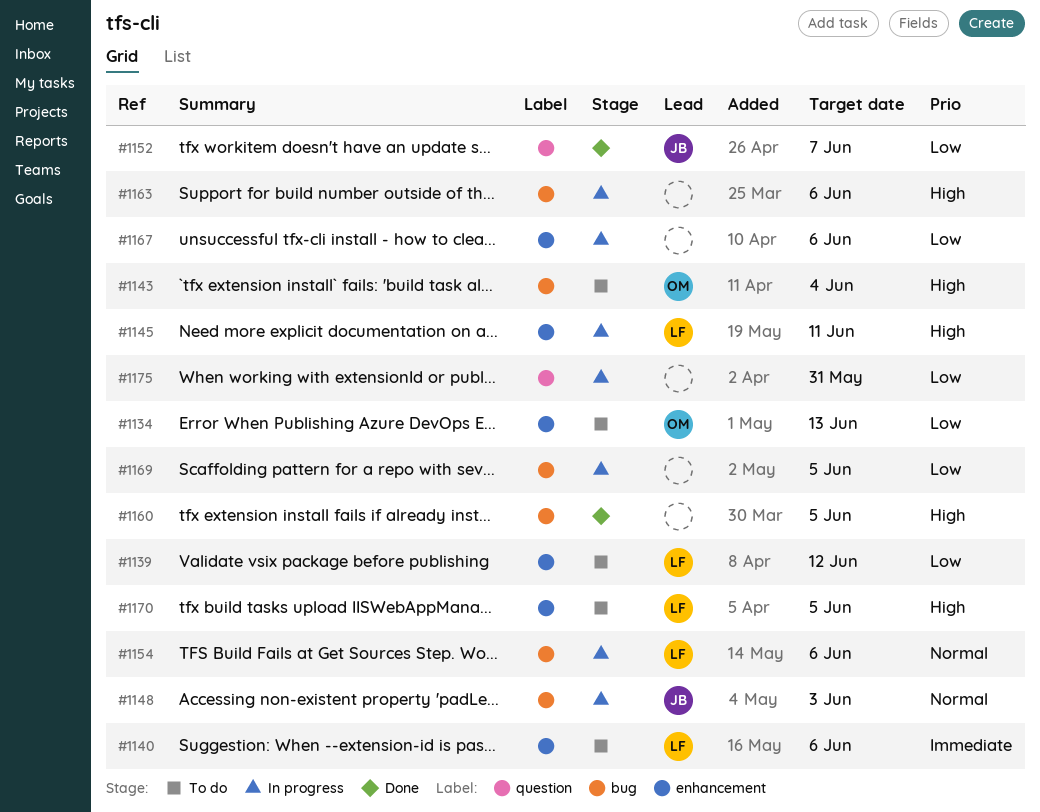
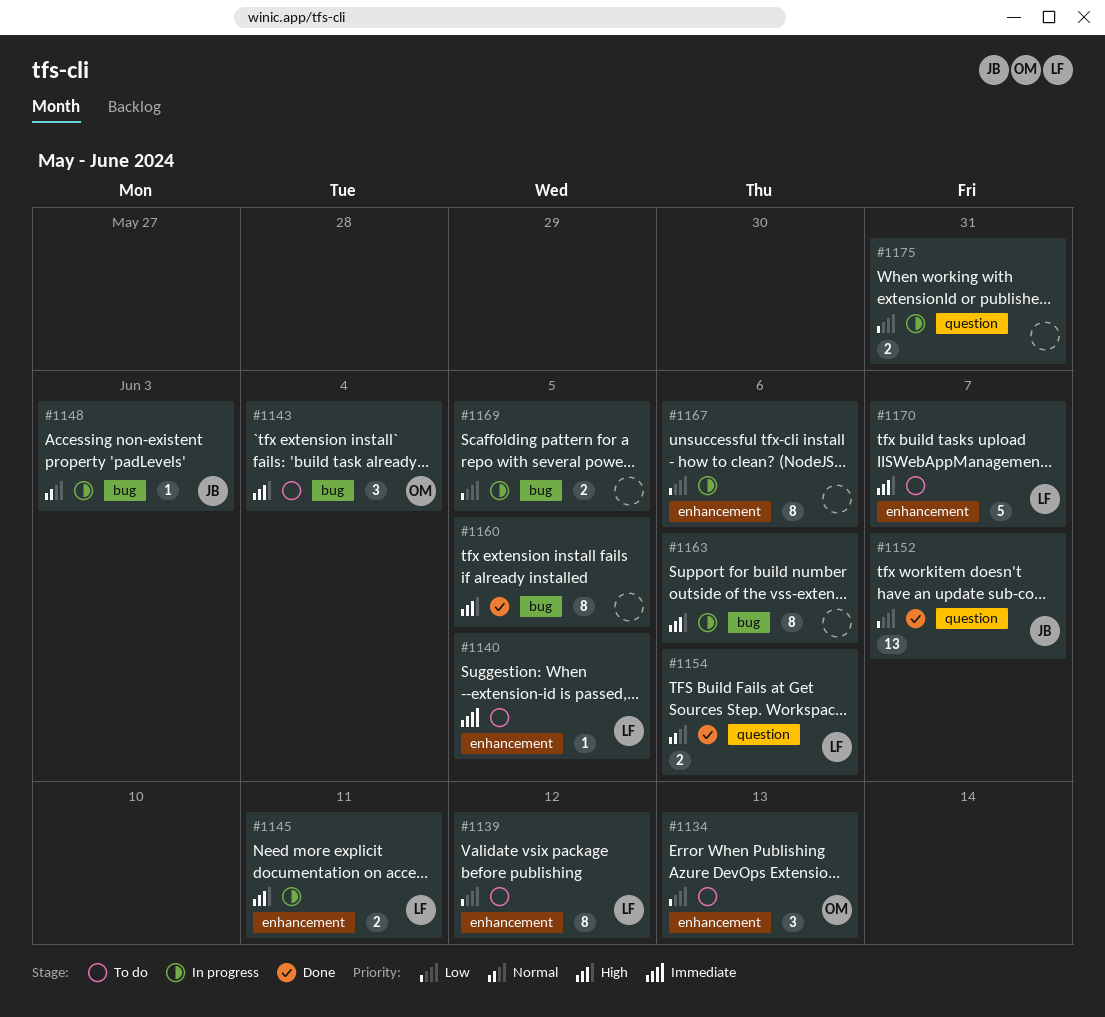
#1140, due: Jun 6 -> Jun 5
#1154, status: In progress -> Done
#1154, label: bug -> question
#1170, due: Jun 5 -> Jun 7

